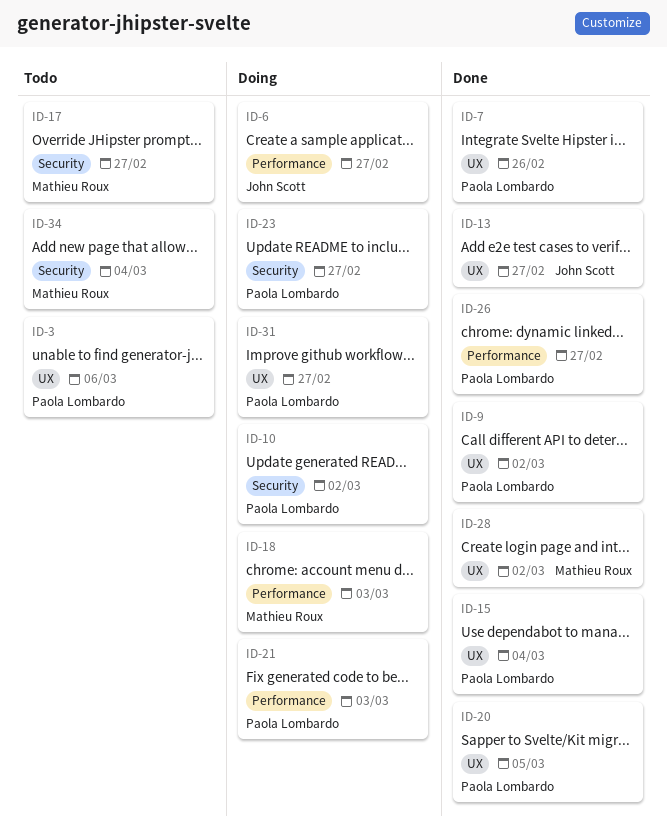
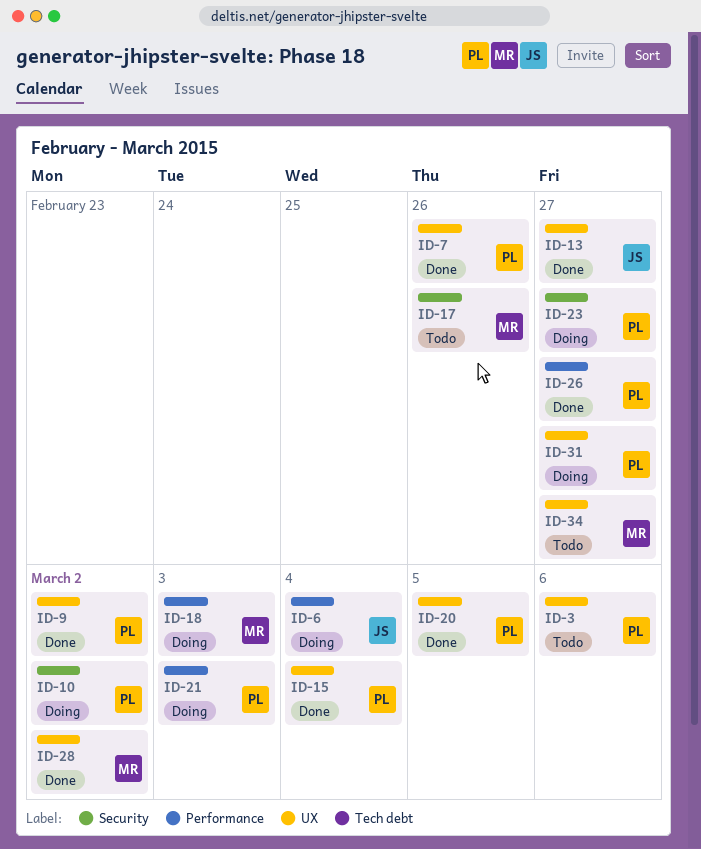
ID-6, due: Feb 27 -> Mar 4
ID-17, due: Feb 27 -> Feb 26
ID-34, label: Security -> UX
ID-34, due: Mar 4 -> Feb 27

